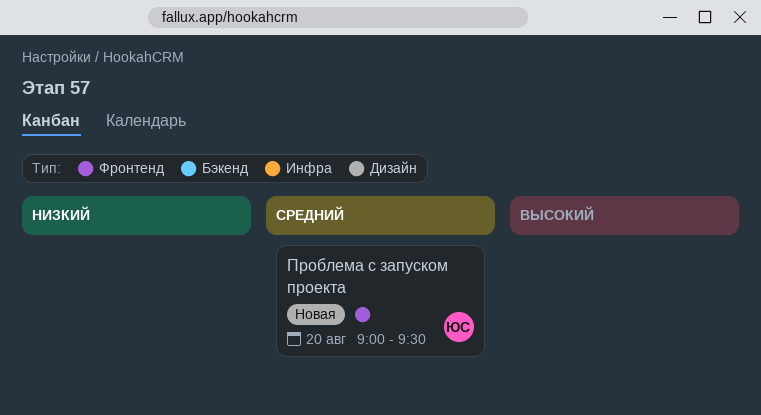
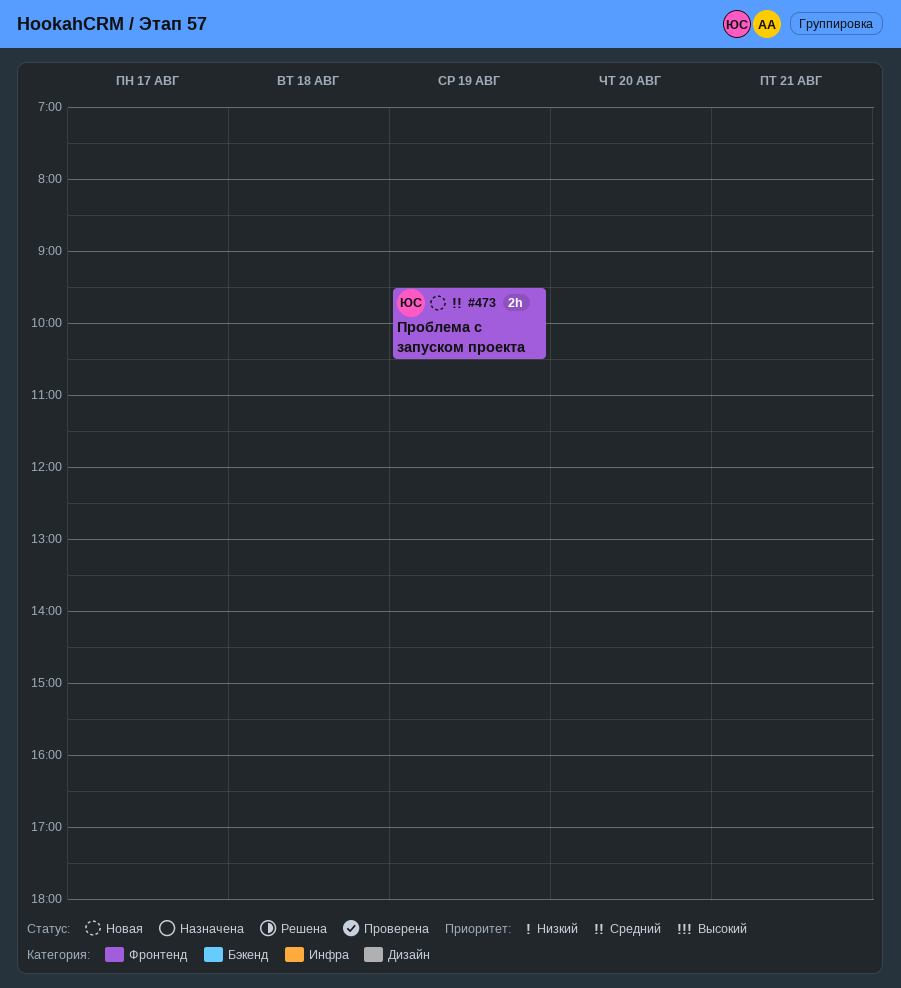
Проблема с запуском проекта, day: Aug 20 -> Aug 19
Проблема с запуском проекта, begins: 09:00 -> 09:30
Проблема с запуском проекта, ends: 09:30 -> 10:30

